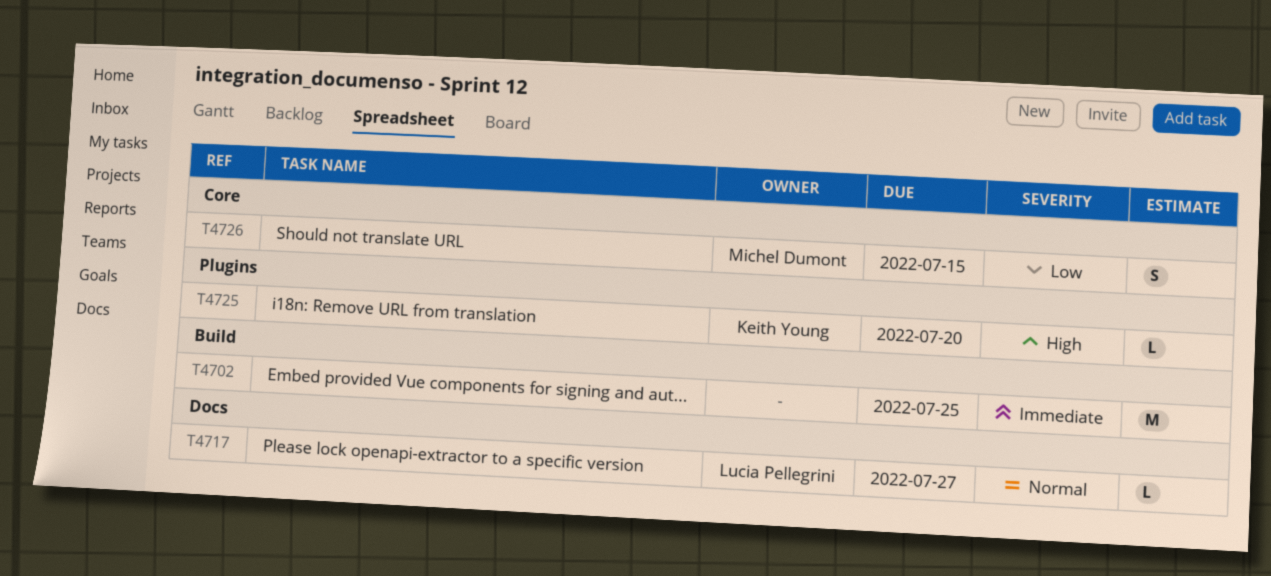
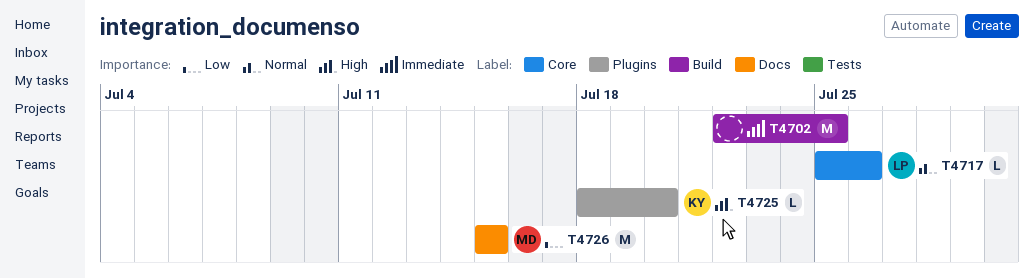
T4717, label: Docs -> Core
T4717, due: Jul 27 -> Jul 26
T4726, label: Core -> Docs
T4726, estimate: S -> M

